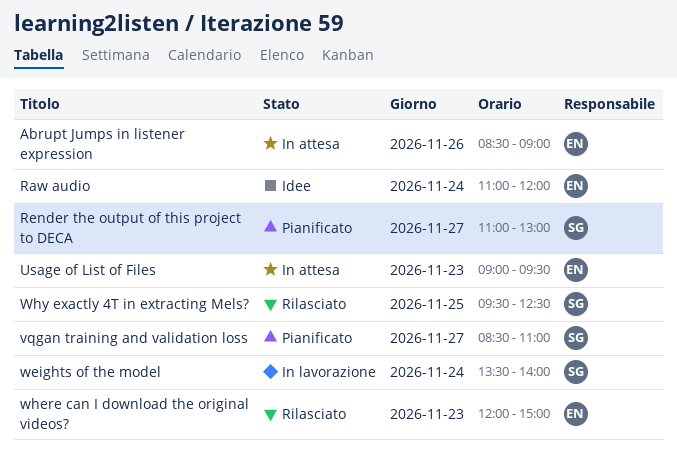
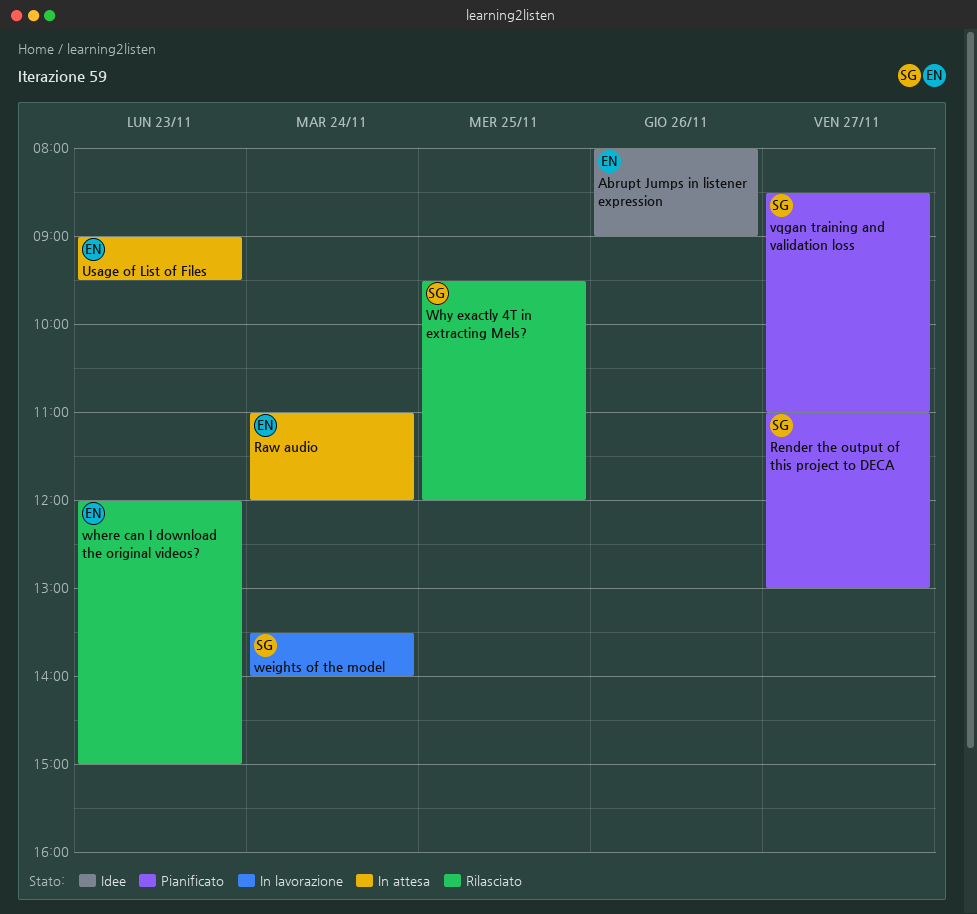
Abrupt Jumps in listener expression, status: In attesa -> Idee
Abrupt Jumps in listener expression, begins: 08:30 -> 08:00
Raw audio, status: Idee -> In attesa
Why exactly 4T in extracting Mels?, ends: 12:30 -> 12:00

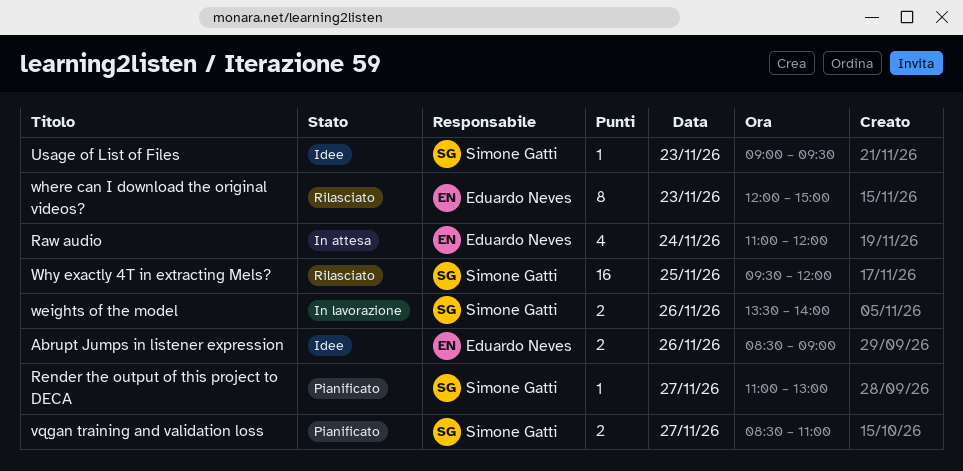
Abrupt Jumps in listener expression, begins: 08:00 -> 08:30
Usage of List of Files, status: In attesa -> Idee
Usage of List of Files, owner: Eduardo Neves -> Simone Gatti
weights of the model, day: Nov 24 -> Nov 26

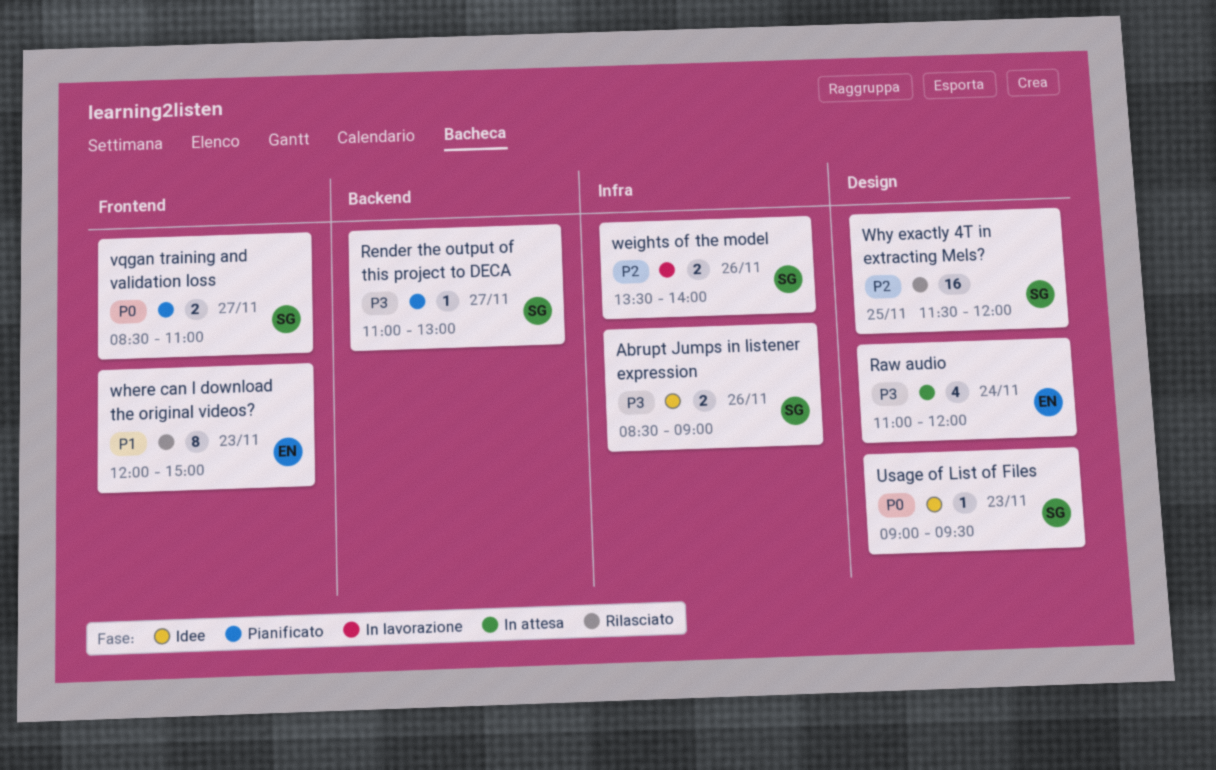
Abrupt Jumps in listener expression, owner: Eduardo Neves -> Simone Gatti
Why exactly 4T in extracting Mels?, begins: 09:30 -> 11:30

